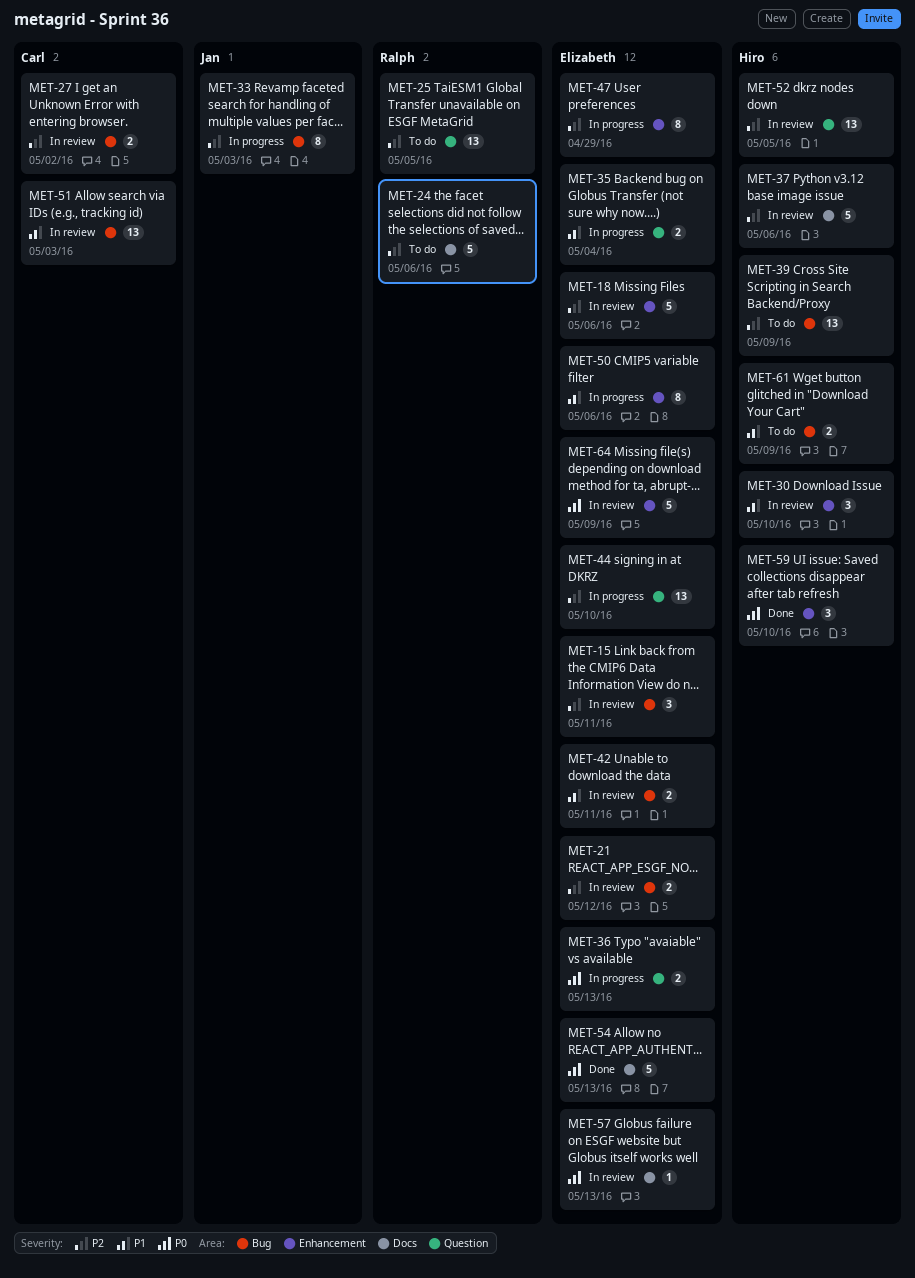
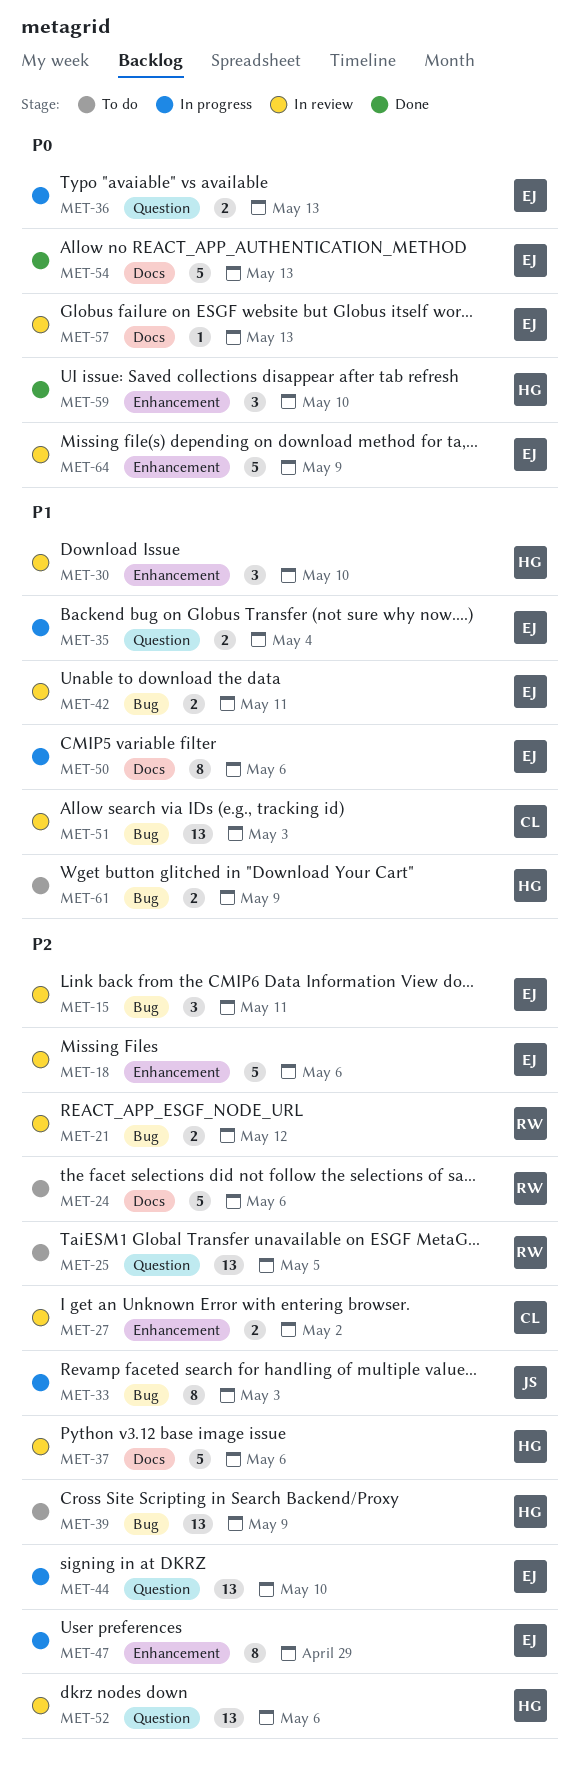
MET-21, owner: Elizabeth -> Ralph
MET-27, label: Bug -> Enhancement
MET-50, label: Enhancement -> Docs
MET-52, due: May 5 -> May 6

